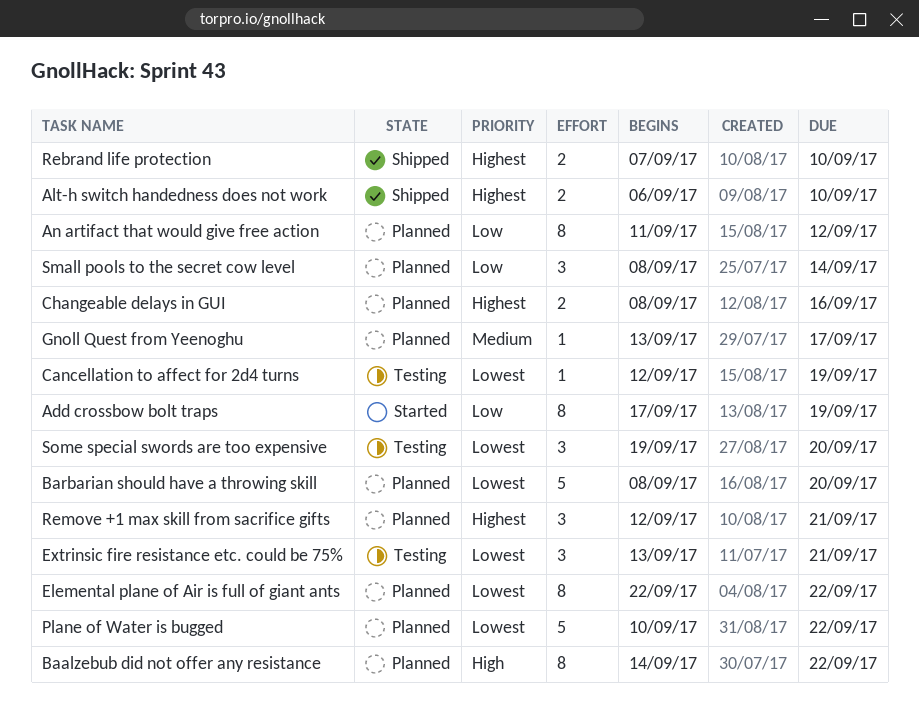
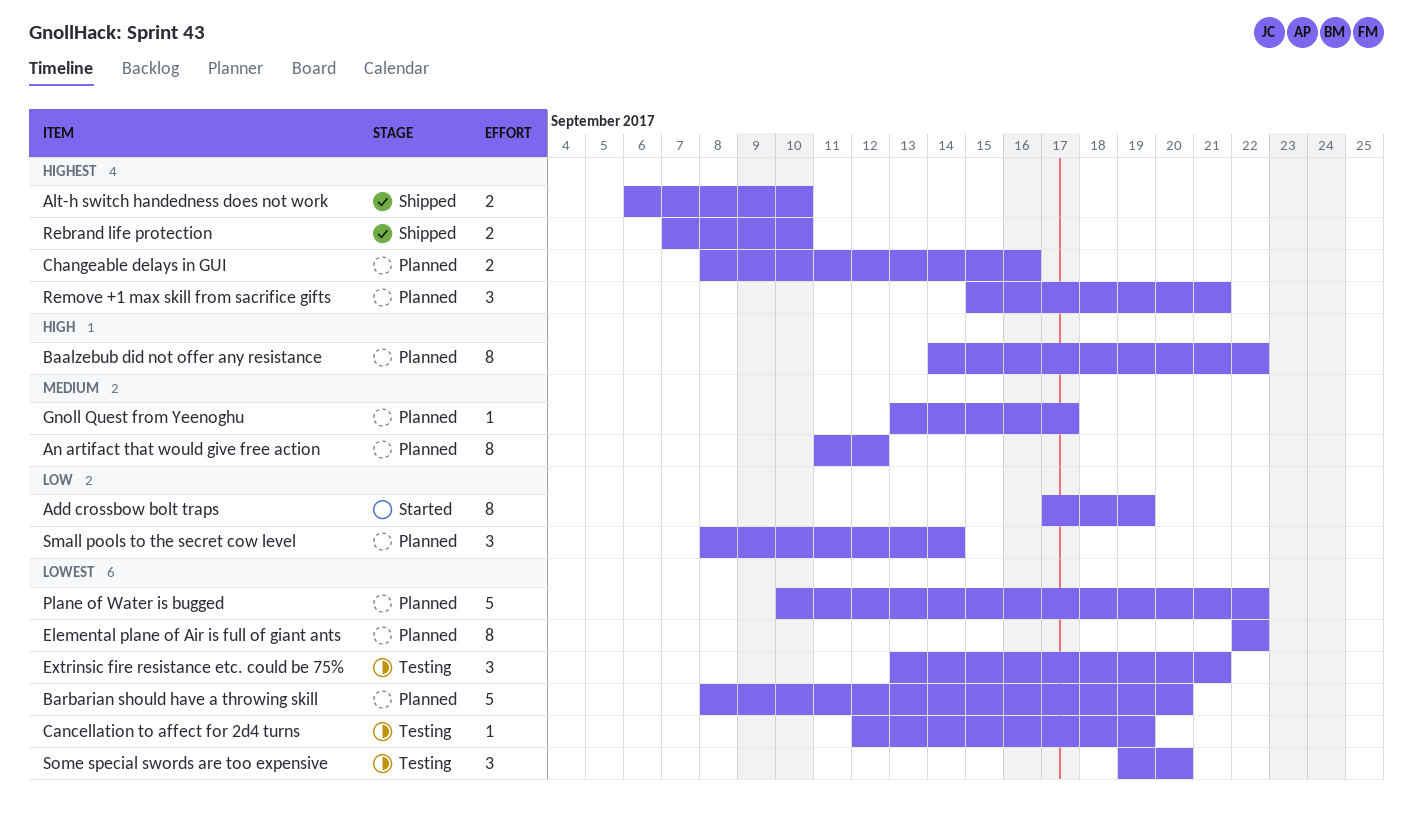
An artifact that would give free action, priority: Low -> Medium
Remove +1 max skill from sacrifice gifts, start: Sep 12 -> Sep 15

